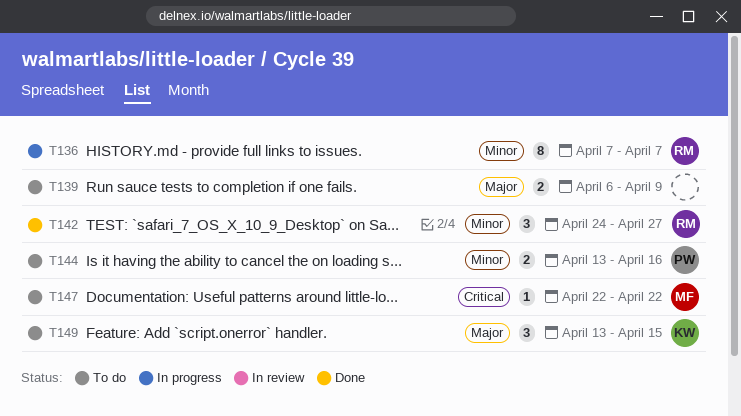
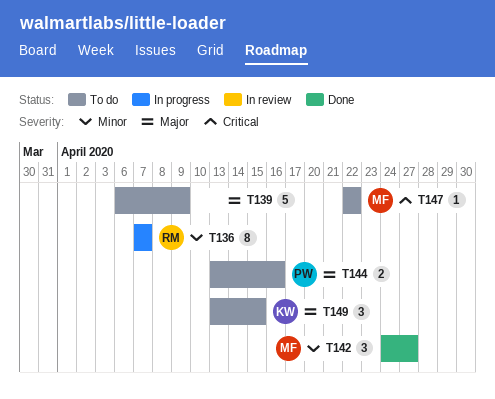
T139, estimate: 2 -> 5
T142, owner: RM -> MF
T144, priority: Minor -> Major

